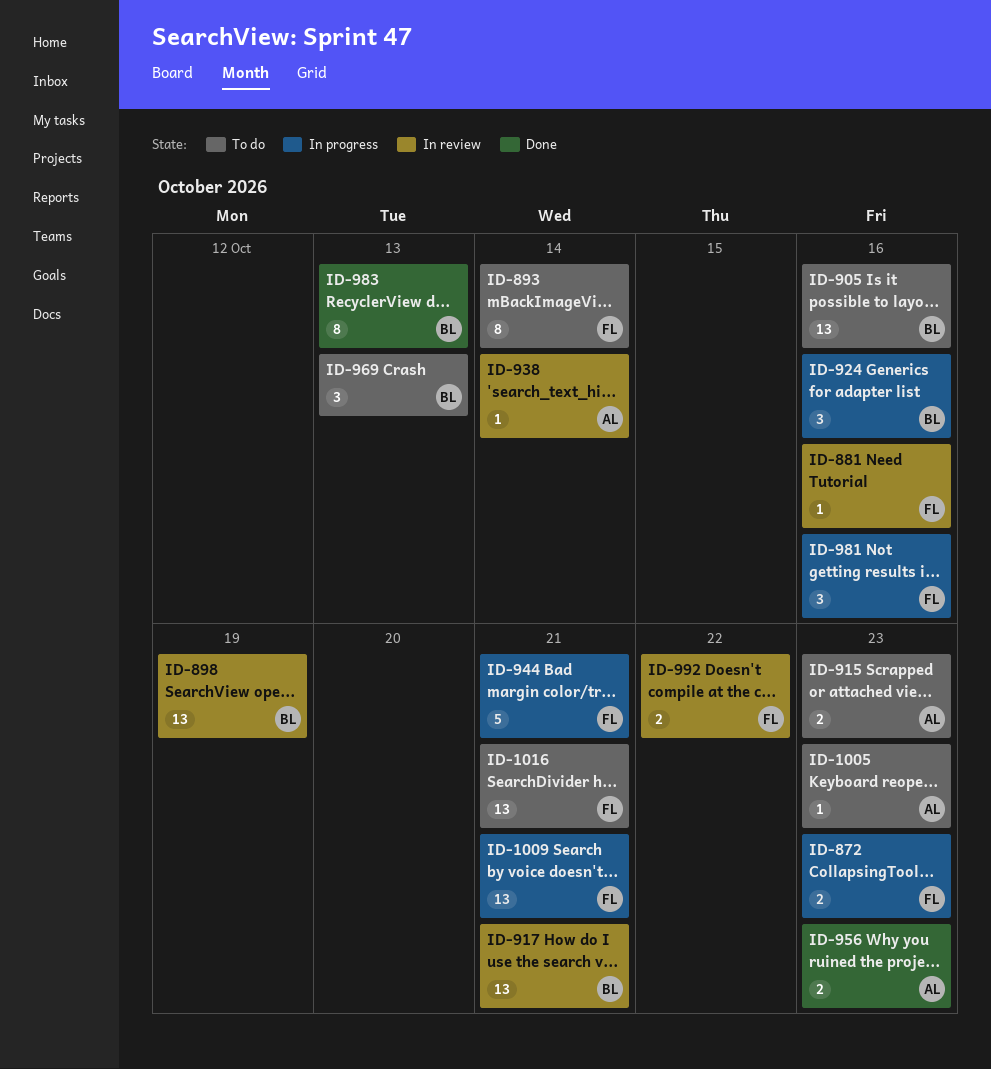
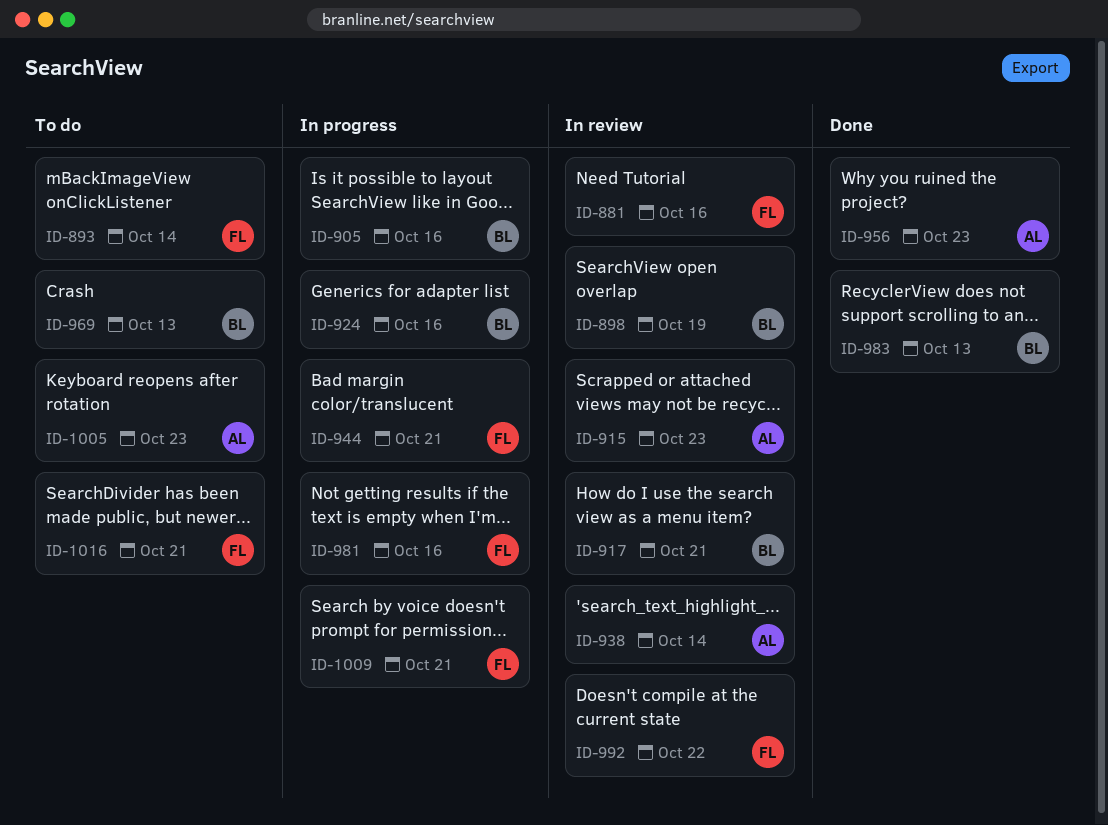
ID-872: present -> none
ID-905, status: To do -> In progress
ID-915, status: To do -> In review

